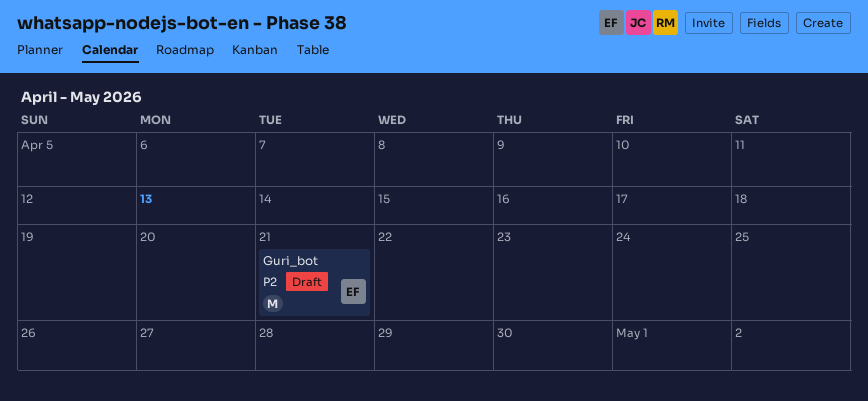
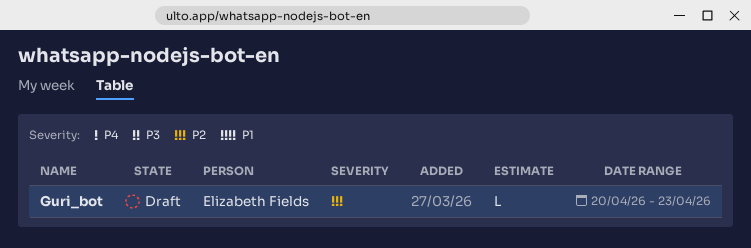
Guri_bot, estimate: M -> L
Guri_bot, due: Apr 21 -> Apr 23

